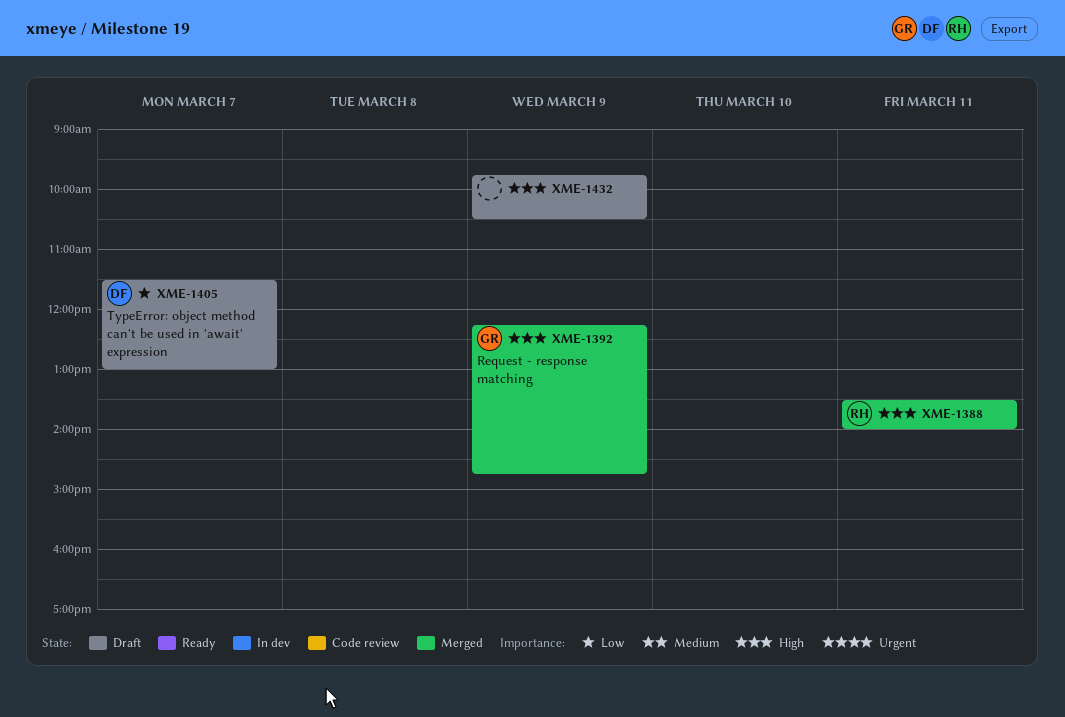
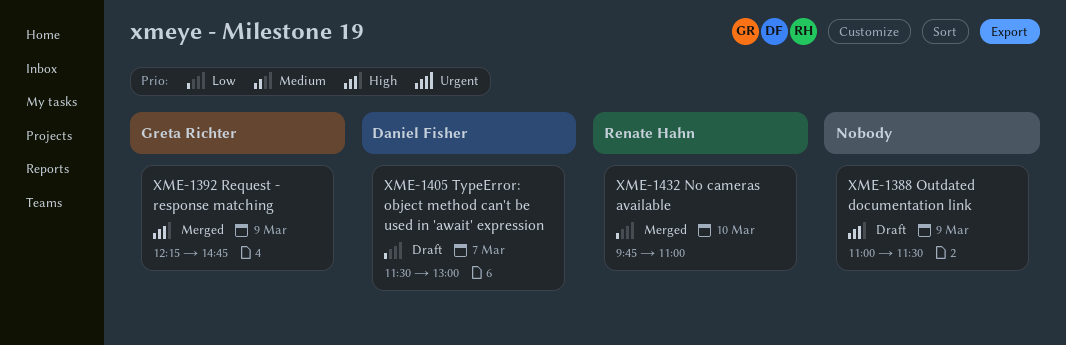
XME-1388, status: Merged -> Draft
XME-1388, owner: Renate Hahn -> none
XME-1388, day: Mar 11 -> Mar 9
XME-1388, begins: 13:30 -> 11:00
XME-1388, ends: 14:00 -> 11:30
XME-1432, status: Draft -> Merged
XME-1432, owner: none -> Renate Hahn
XME-1432, priority: High -> Low
XME-1432, day: Mar 9 -> Mar 10
XME-1432, ends: 10:30 -> 11:00

